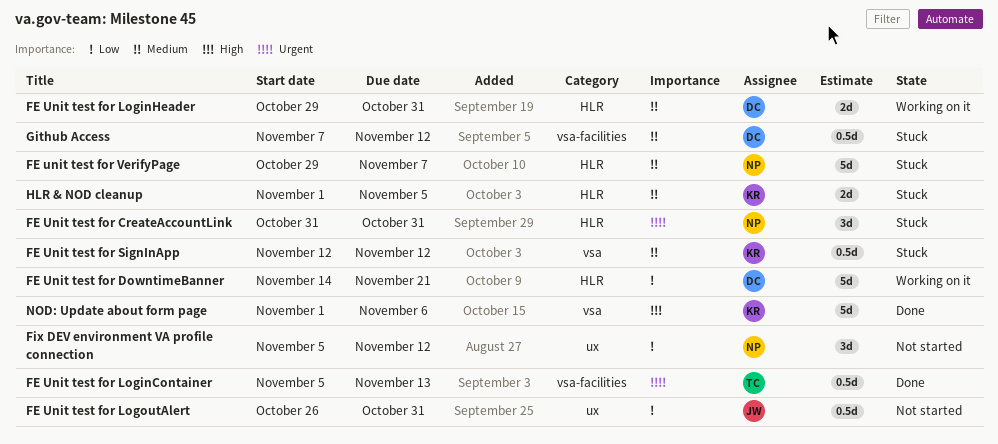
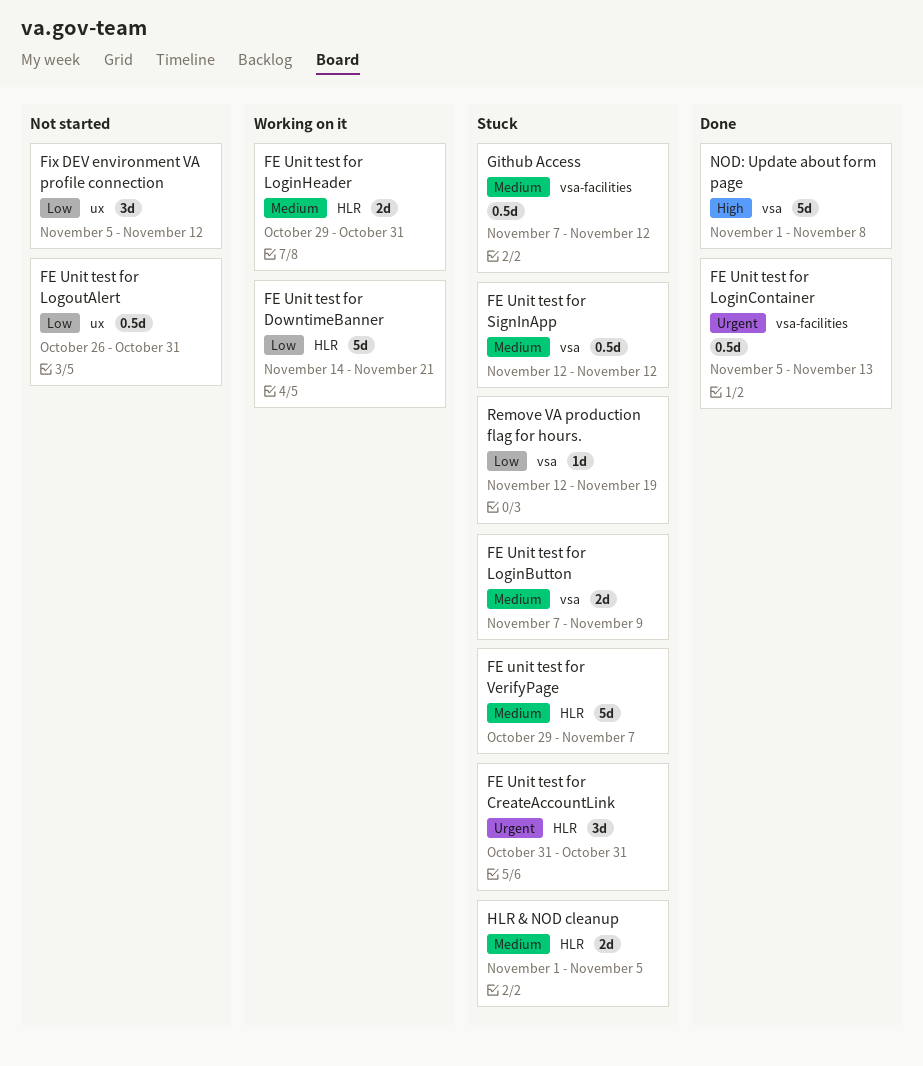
FE Unit test for LoginButton: none -> present
NOD: Update about form page, due: Nov 6 -> Nov 8
Remove VA production flag for hours.: none -> present

